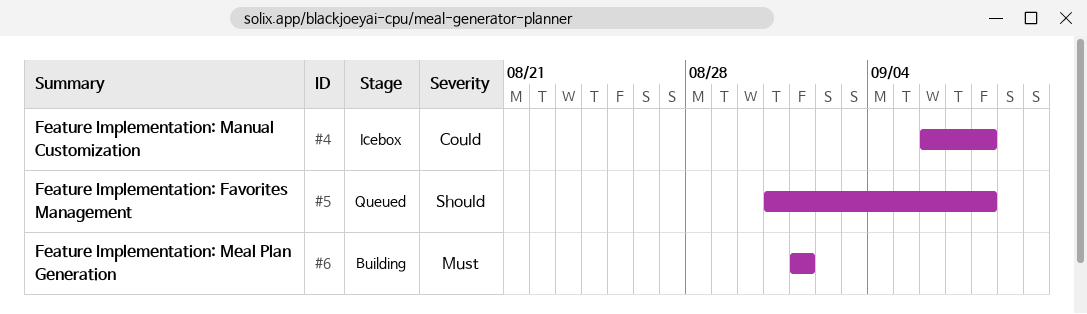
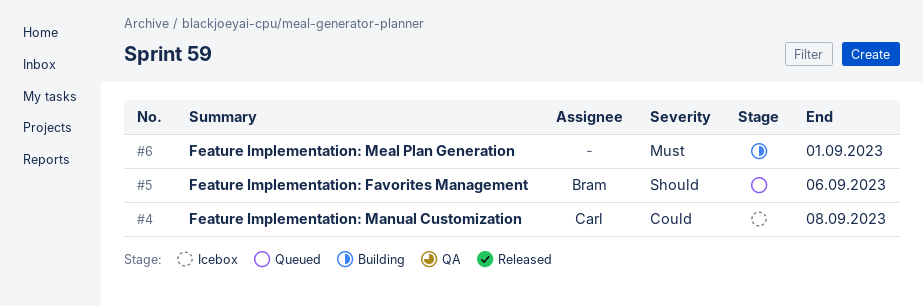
#5, due: Sep 8 -> Sep 6

